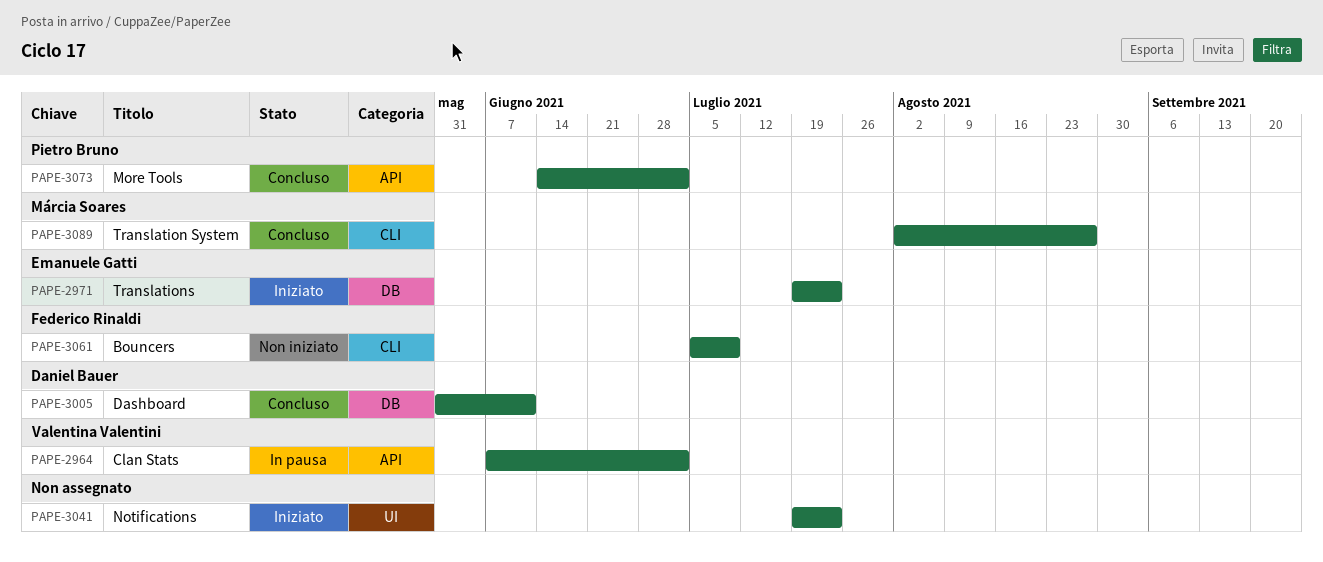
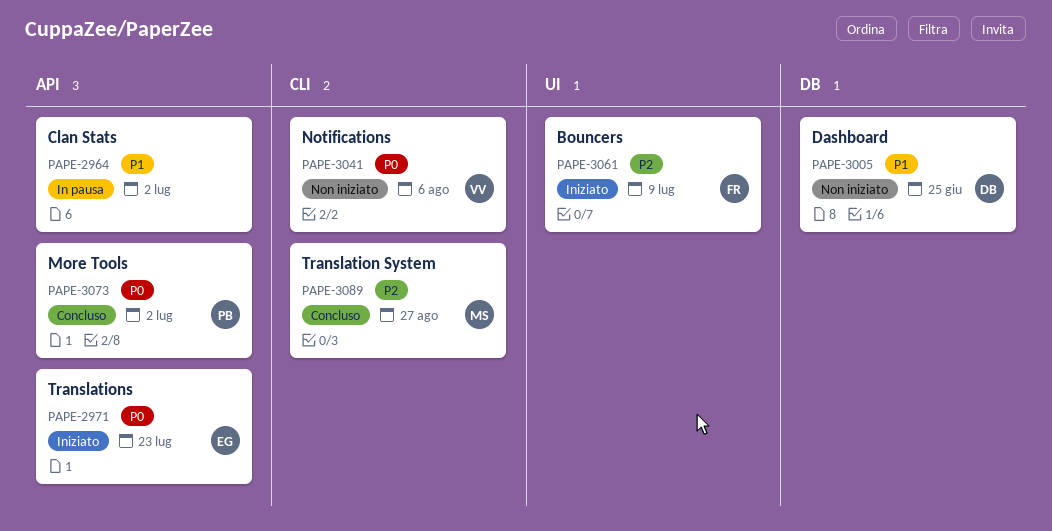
PAPE-2964, owner: Valentina Valentini -> none
PAPE-2971, label: DB -> API
PAPE-3005, status: Concluso -> Non iniziato
PAPE-3005, due: Jun 11 -> Jun 25
PAPE-3041, status: Iniziato -> Non iniziato
PAPE-3041, owner: none -> Valentina Valentini
PAPE-3041, label: UI -> CLI
PAPE-3041, due: Jul 23 -> Aug 6
PAPE-3061, status: Non iniziato -> Iniziato
PAPE-3061, label: CLI -> UI

